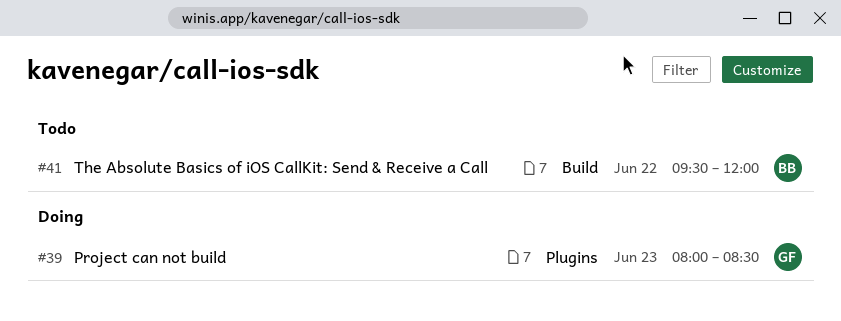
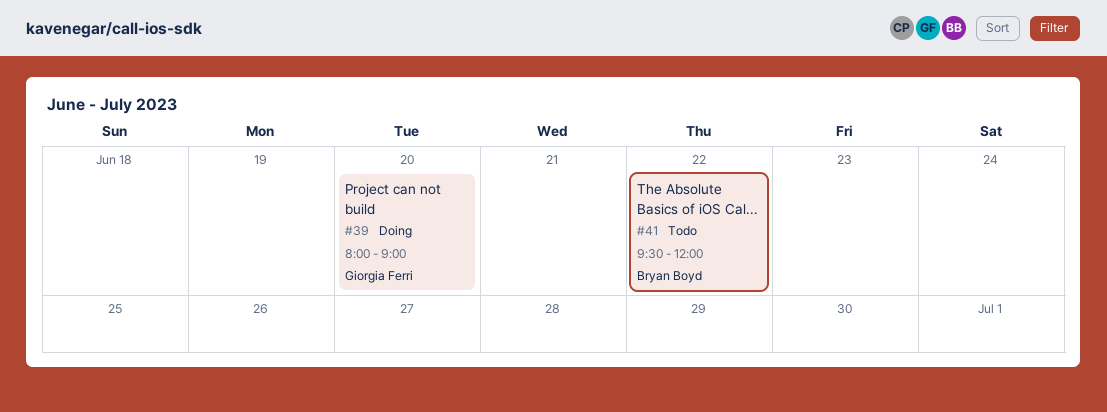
#39, day: Jun 23 -> Jun 20
#39, ends: 08:30 -> 09:00

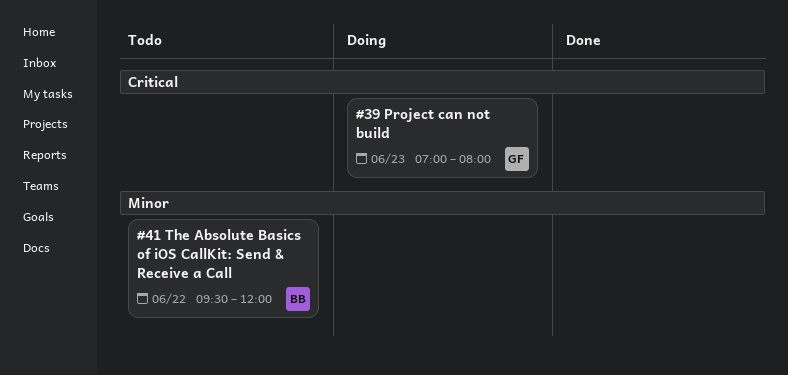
#39, day: Jun 20 -> Jun 23
#39, begins: 08:00 -> 07:00
#39, ends: 09:00 -> 08:00

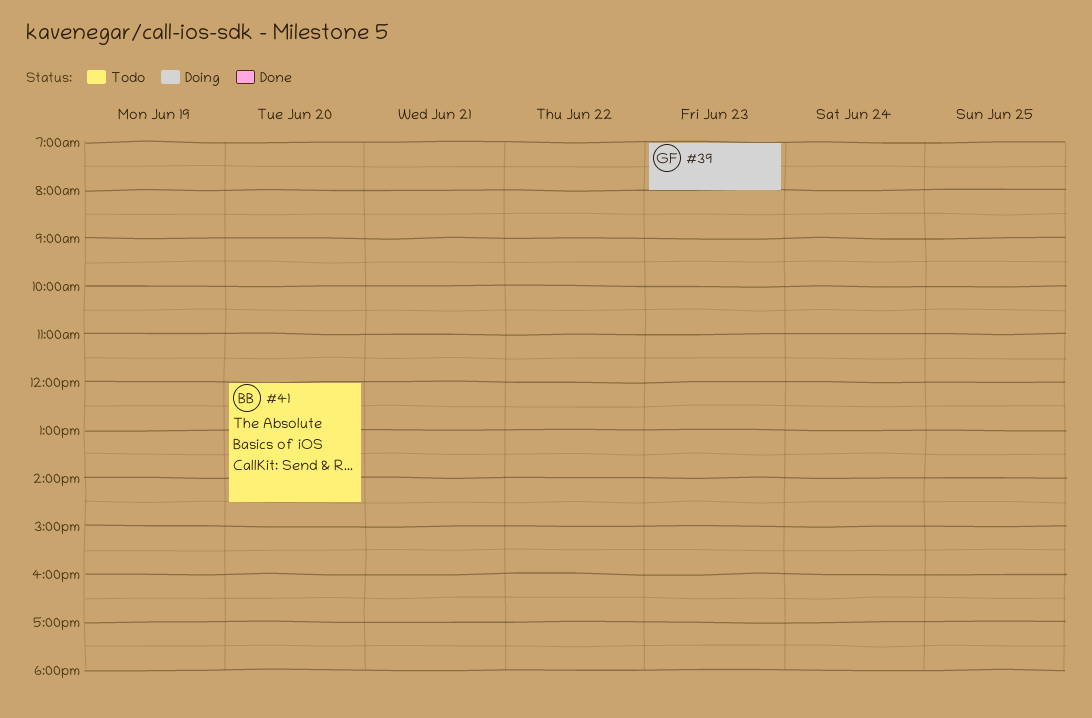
#41, day: Jun 22 -> Jun 20
#41, begins: 09:30 -> 12:00
#41, ends: 12:00 -> 14:30

